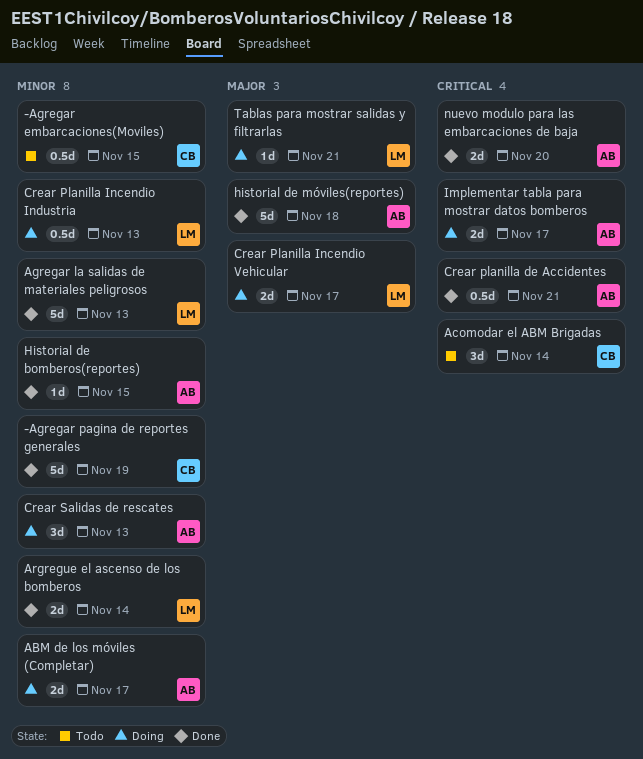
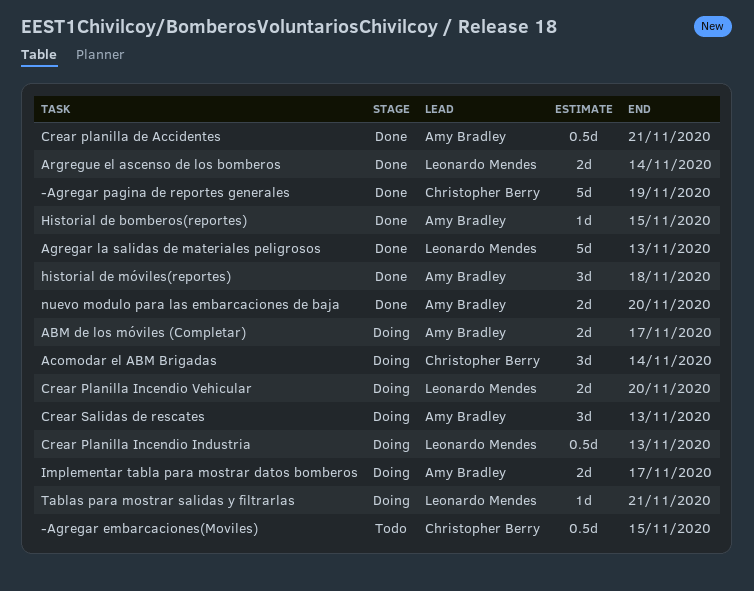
Acomodar el ABM Brigadas, status: Todo -> Doing
Crear Planilla Incendio Vehicular, due: Nov 17 -> Nov 20
historial de móviles(reportes), estimate: 5d -> 3d

